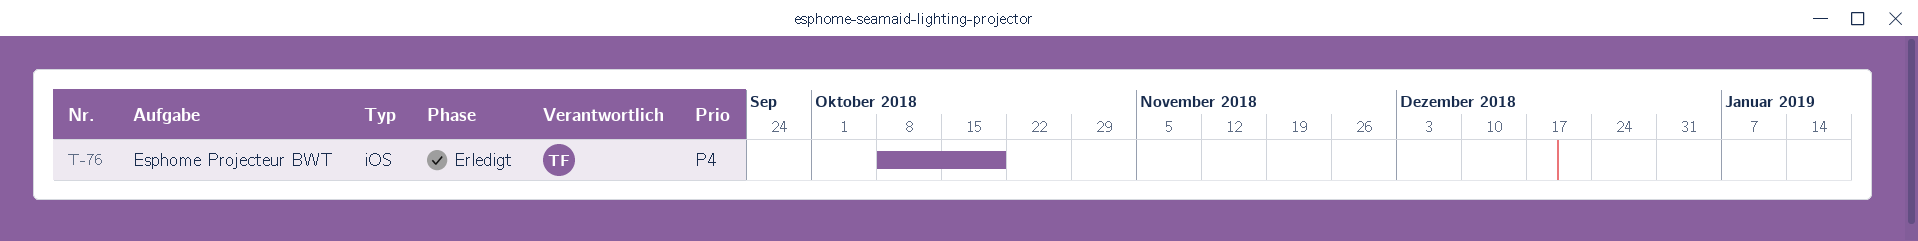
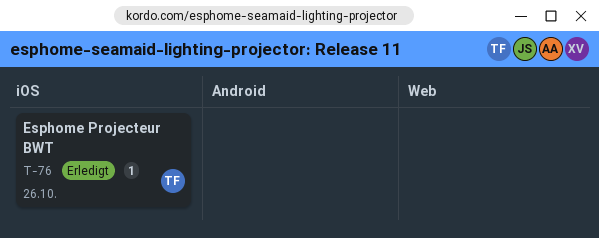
T-76, due: Oct 19 -> Oct 26

